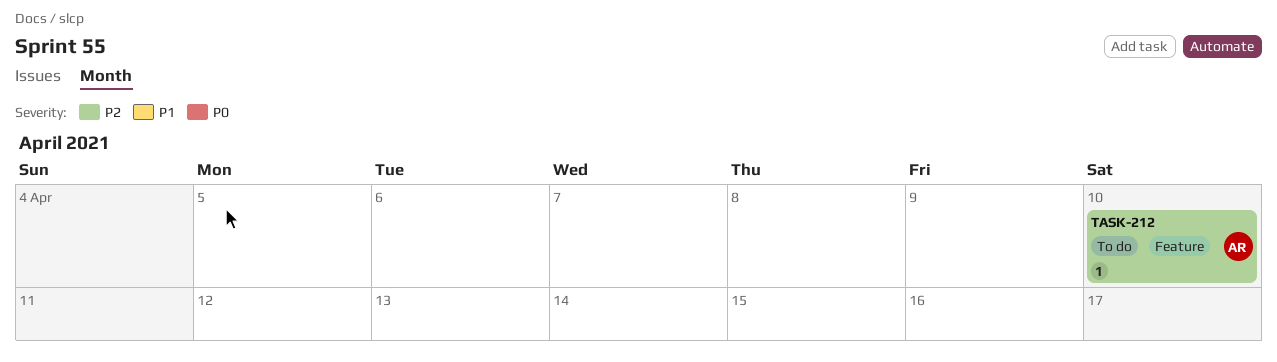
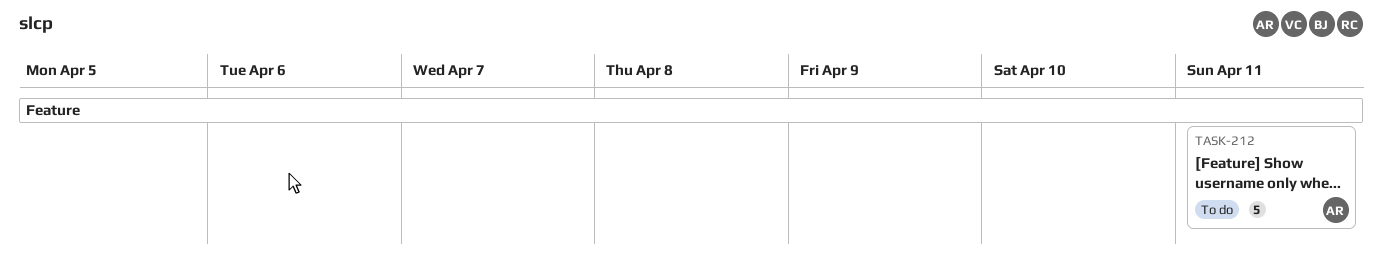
TASK-212, estimate: 1 -> 5
TASK-212, due: Apr 10 -> Apr 11

